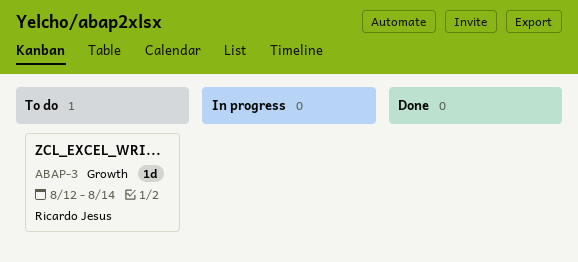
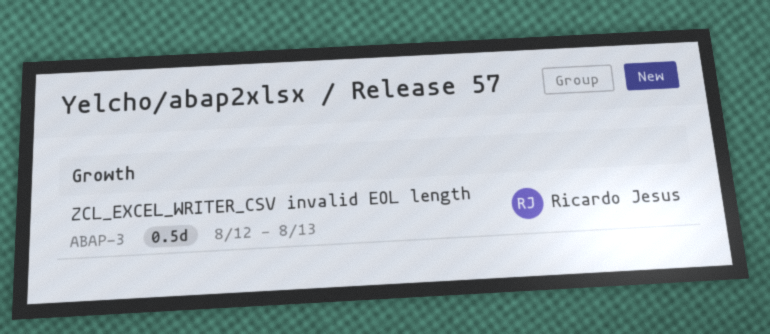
ABAP-3, estimate: 1d -> 0.5d
ABAP-3, due: Aug 14 -> Aug 13

